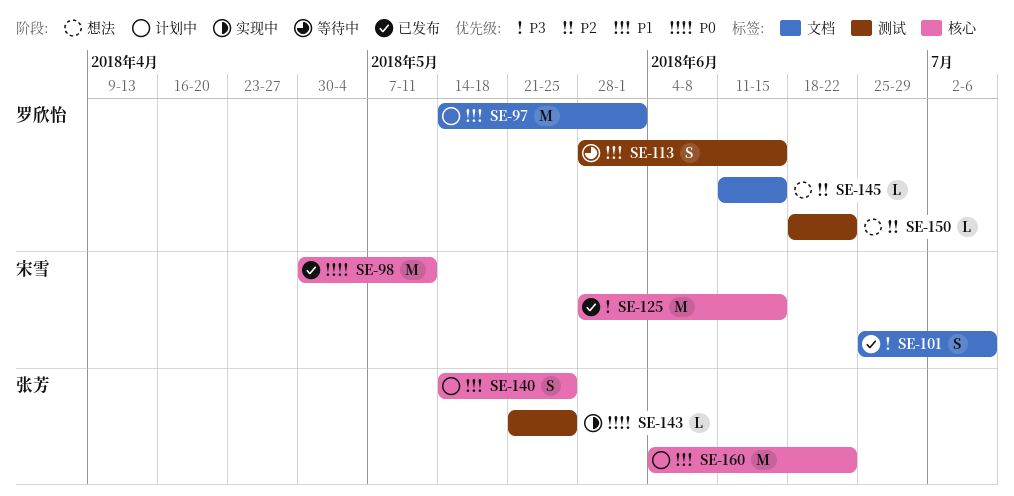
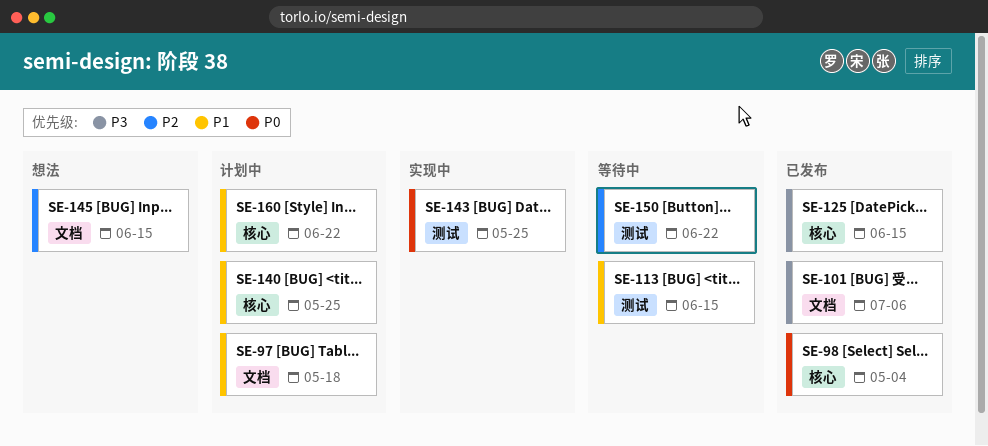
SE-97, due: Jun 1 -> May 18
SE-98, due: May 11 -> May 4
SE-150, status: 想法 -> 等待中

